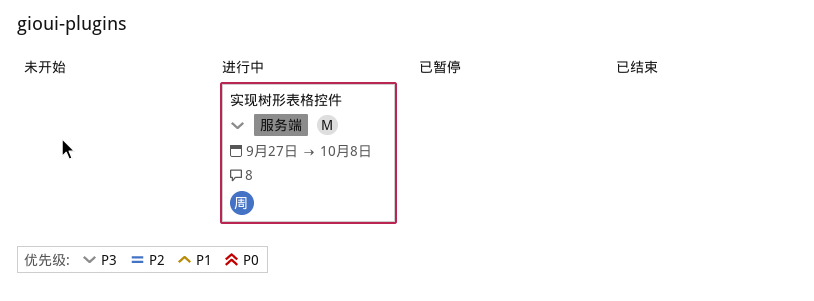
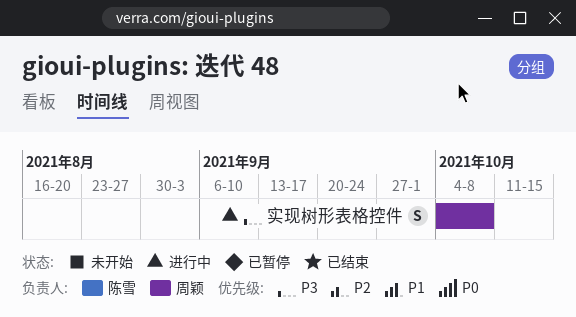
实现树形表格控件, estimate: M -> S
实现树形表格控件, start: Sep 27 -> Oct 4

